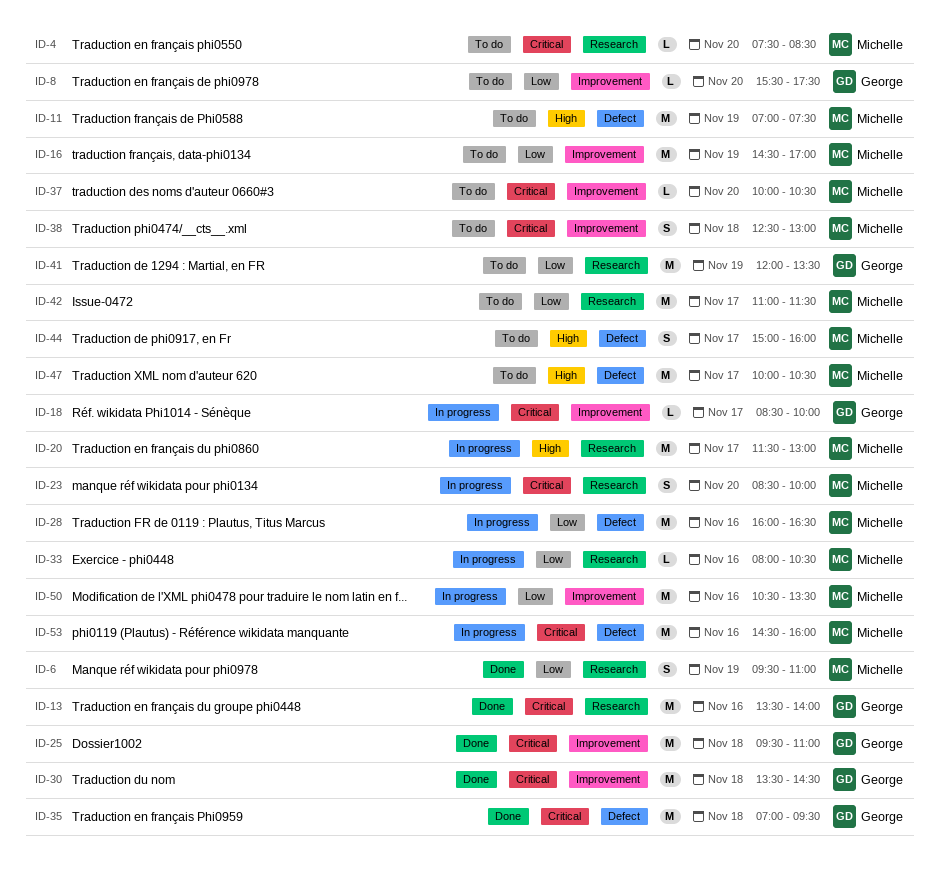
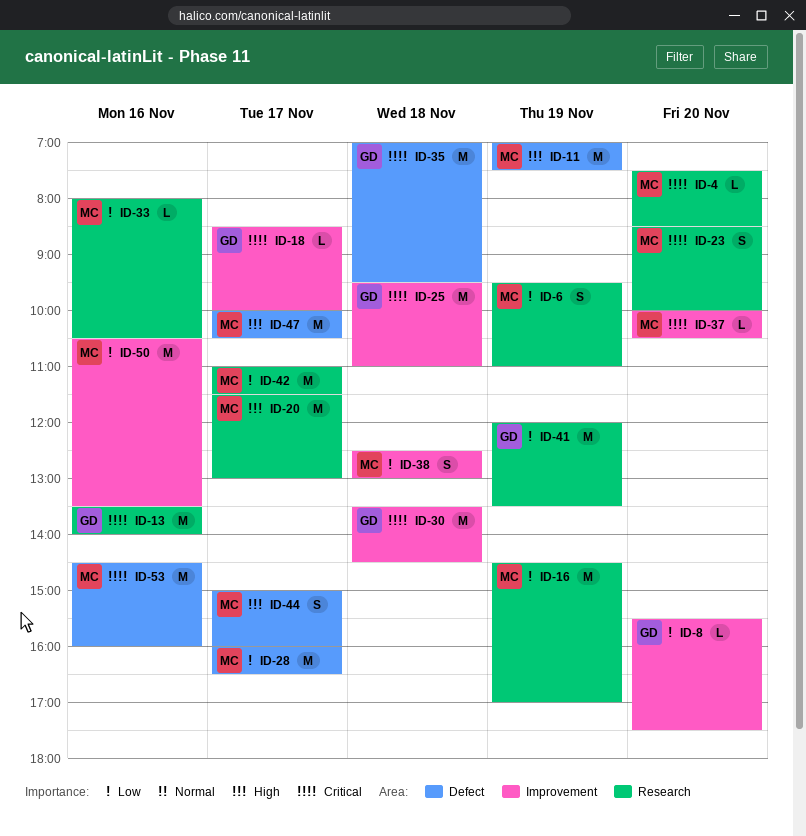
ID-16, label: Improvement -> Research
ID-28, day: Nov 16 -> Nov 17
ID-38, priority: Critical -> Low

